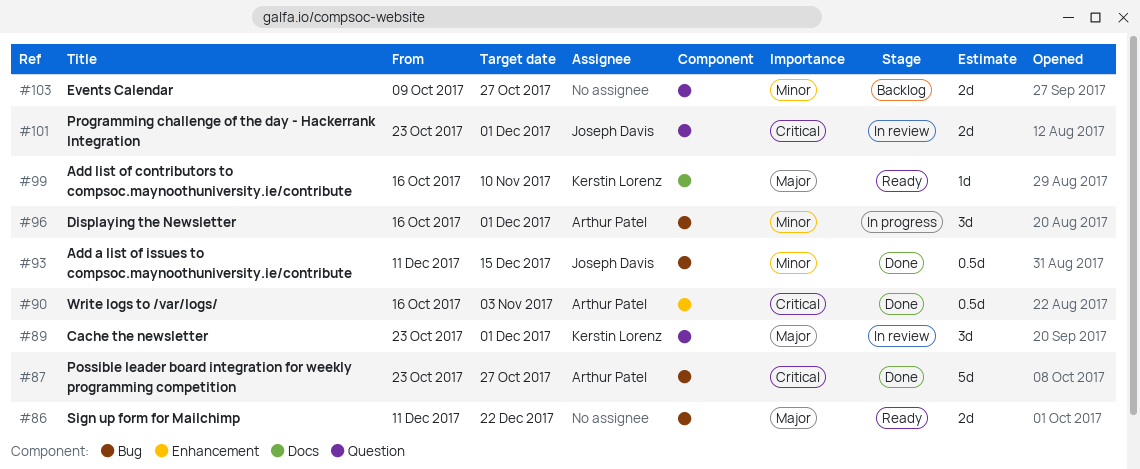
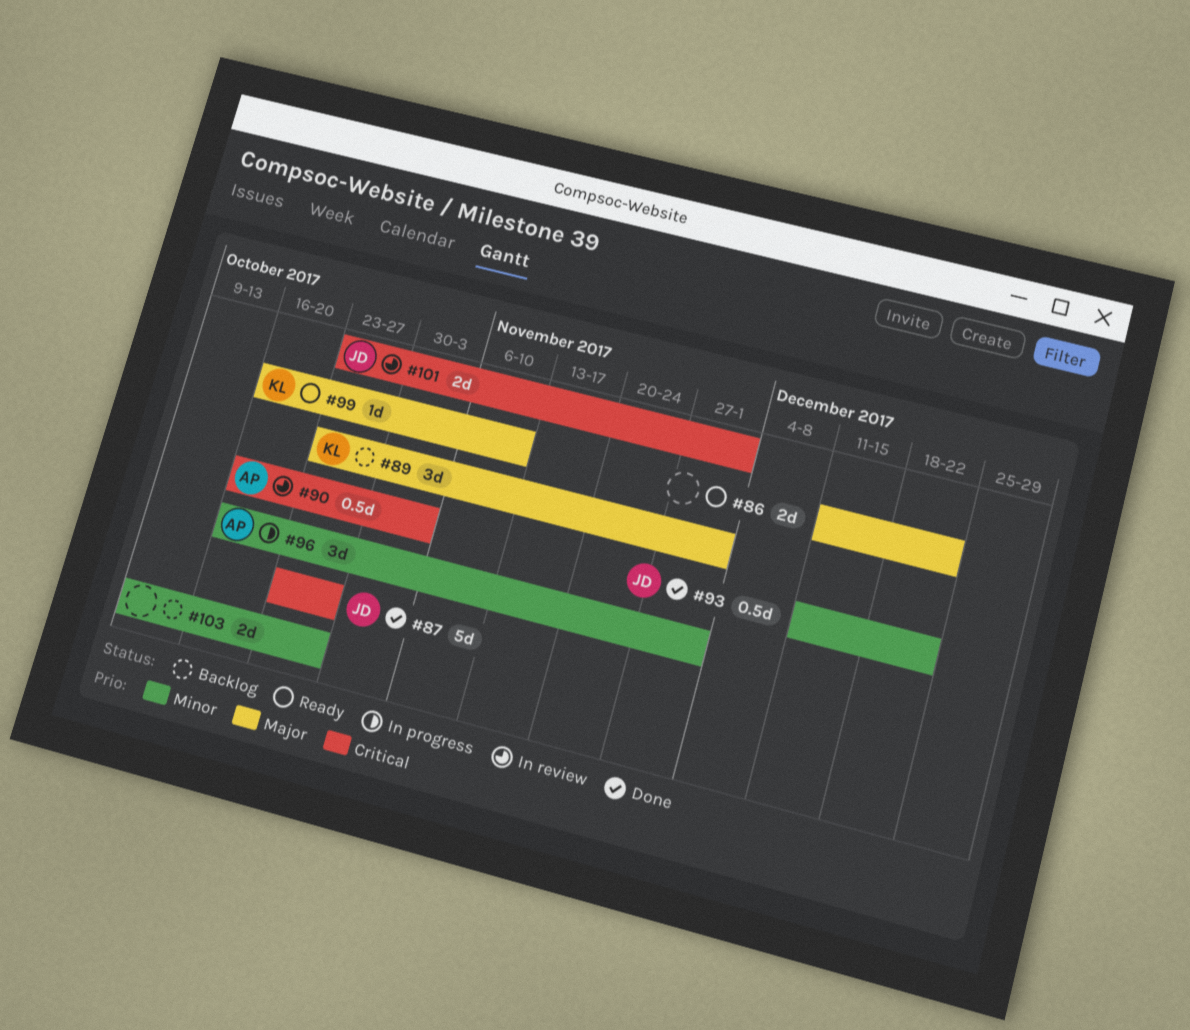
#87, owner: Arthur Patel -> Joseph Davis
#89, status: In review -> Backlog
#90, status: Done -> In review
#93, due: Dec 15 -> Dec 22

